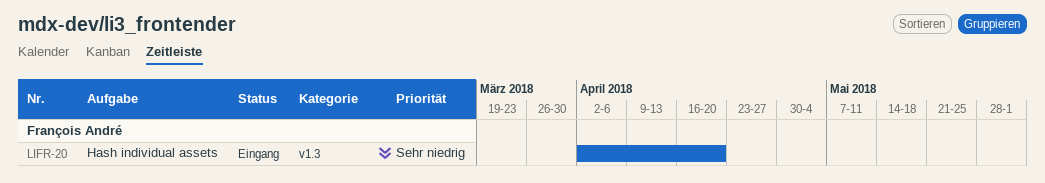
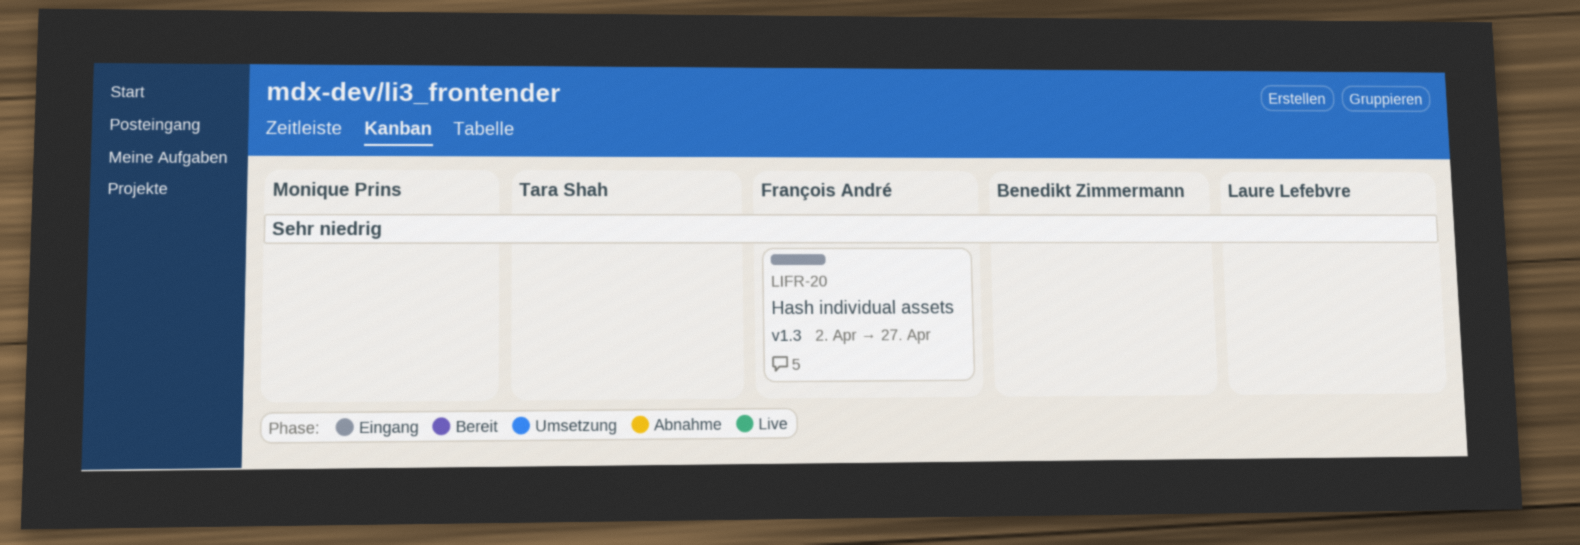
LIFR-20, due: Apr 20 -> Apr 27

